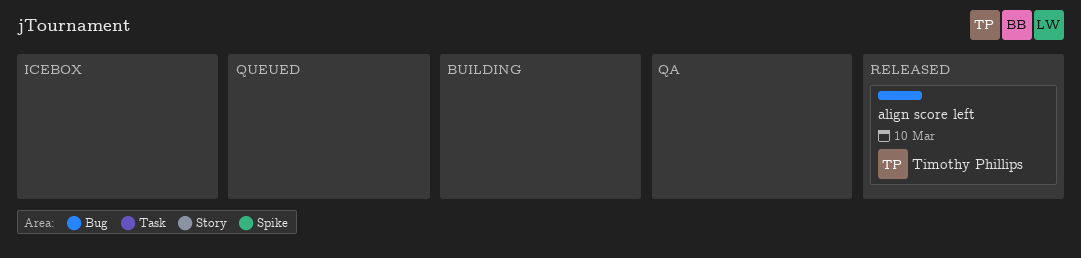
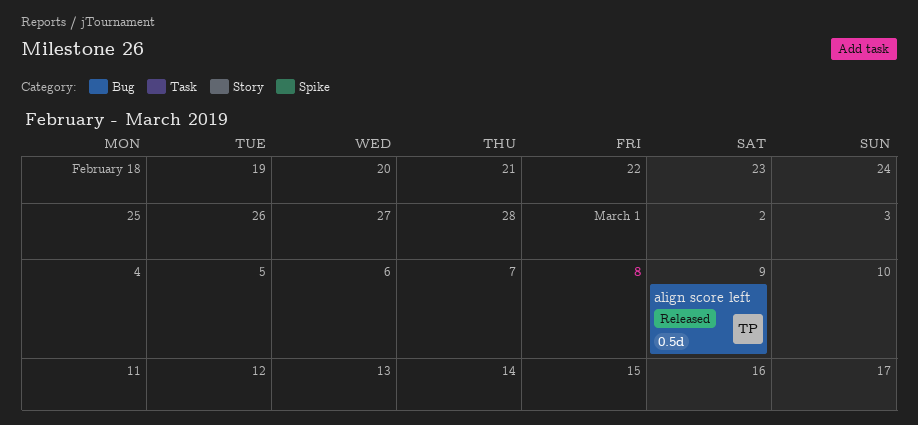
align score left, due: Mar 10 -> Mar 9

